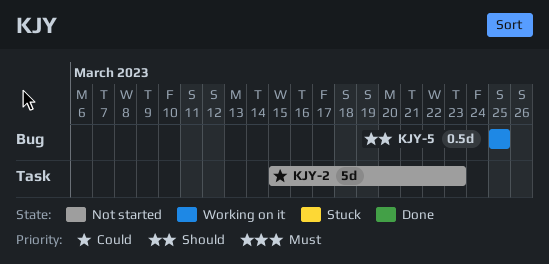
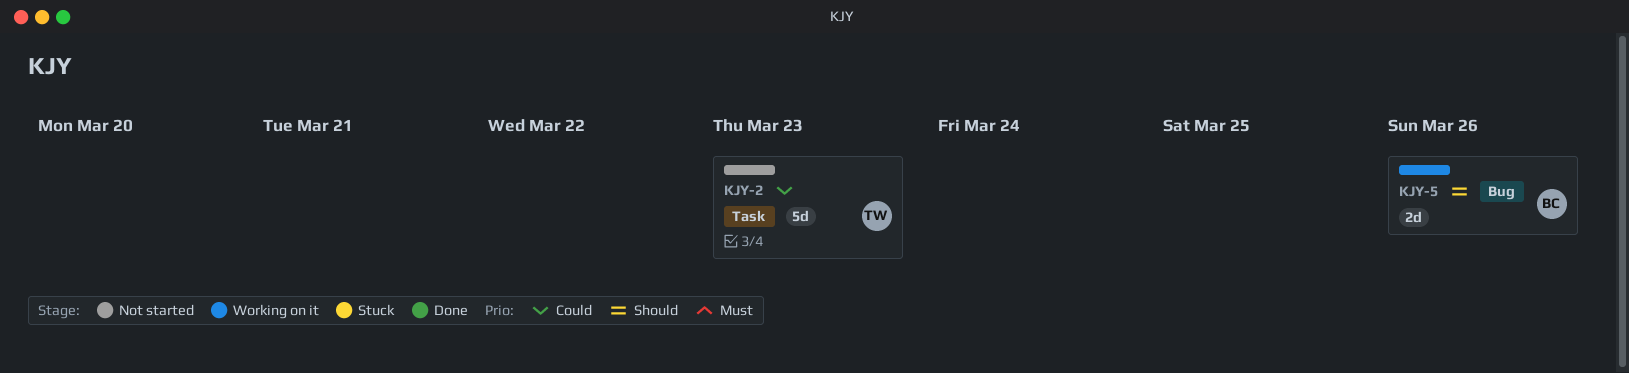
KJY-5, estimate: 0.5d -> 2d
KJY-5, due: Mar 25 -> Mar 26

